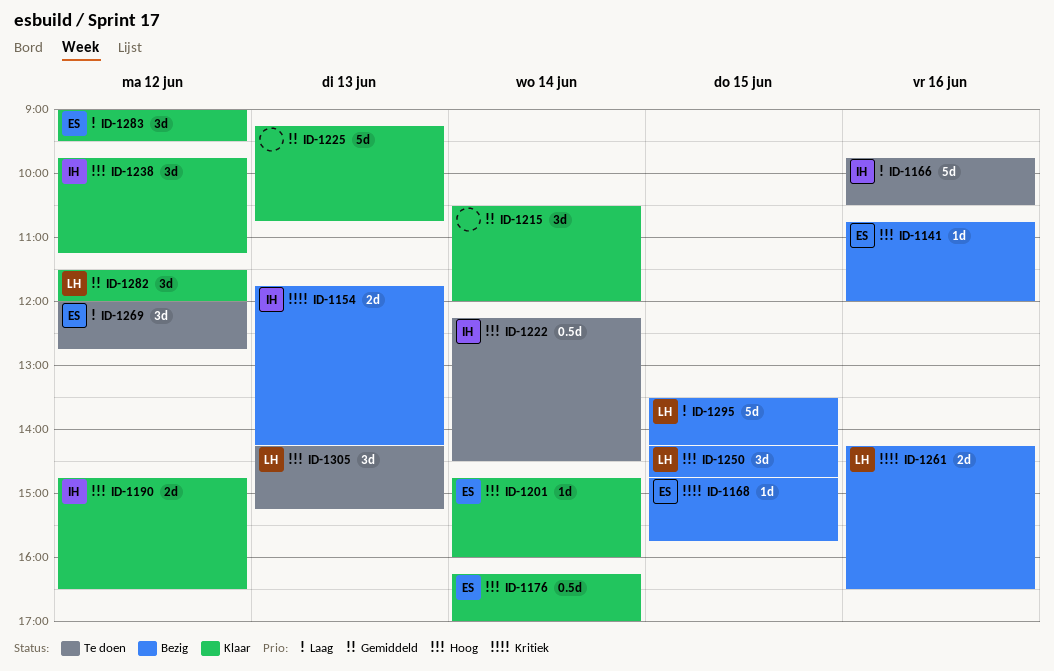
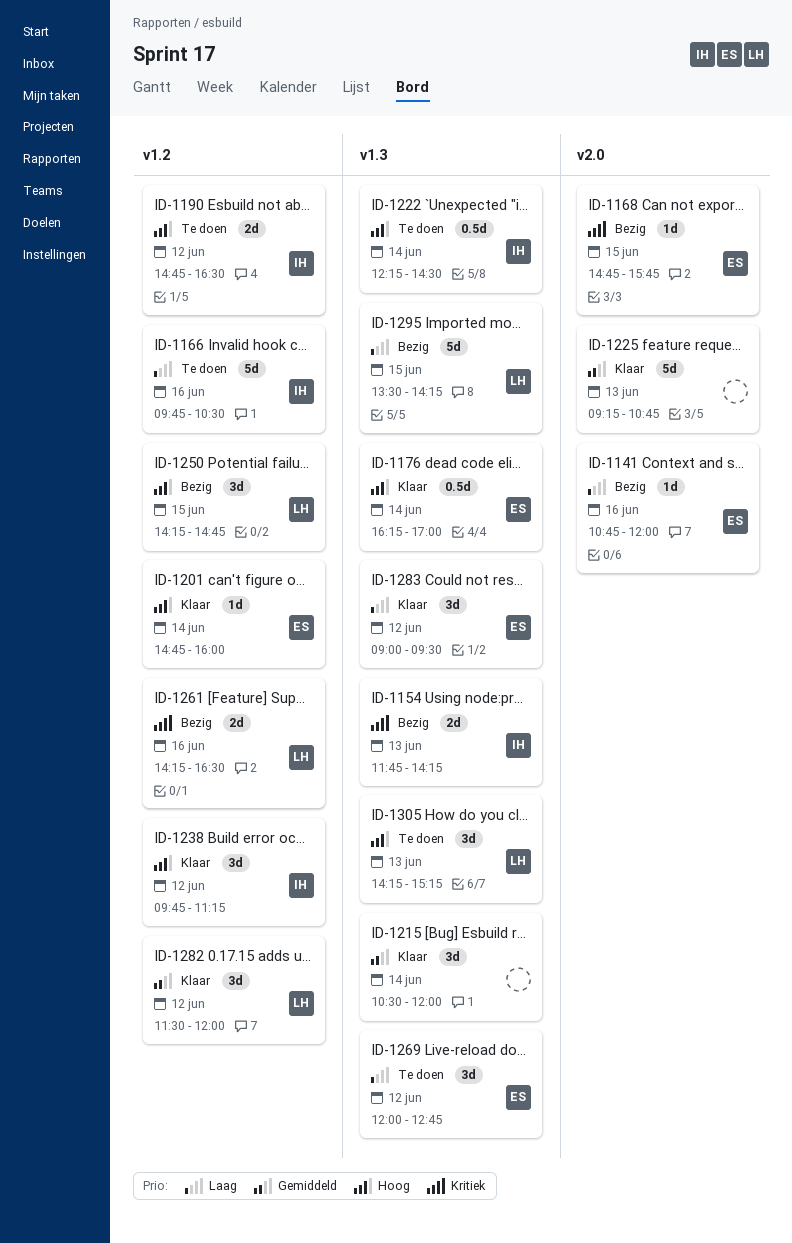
ID-1141, priority: Hoog -> Laag
ID-1190, status: Klaar -> Te doen

